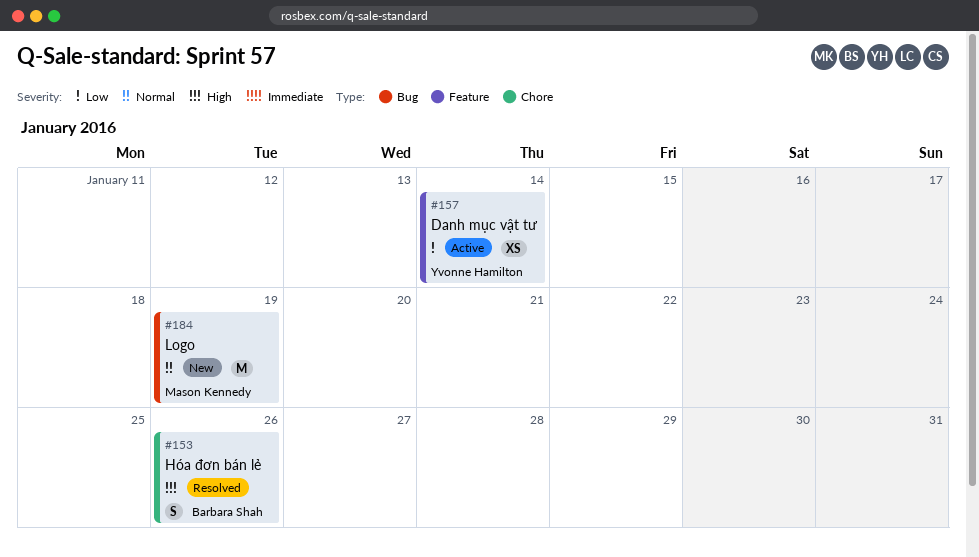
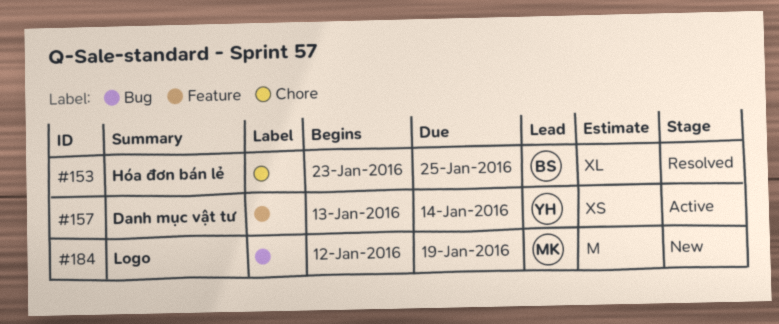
#153, estimate: S -> XL
#153, due: Jan 26 -> Jan 25

